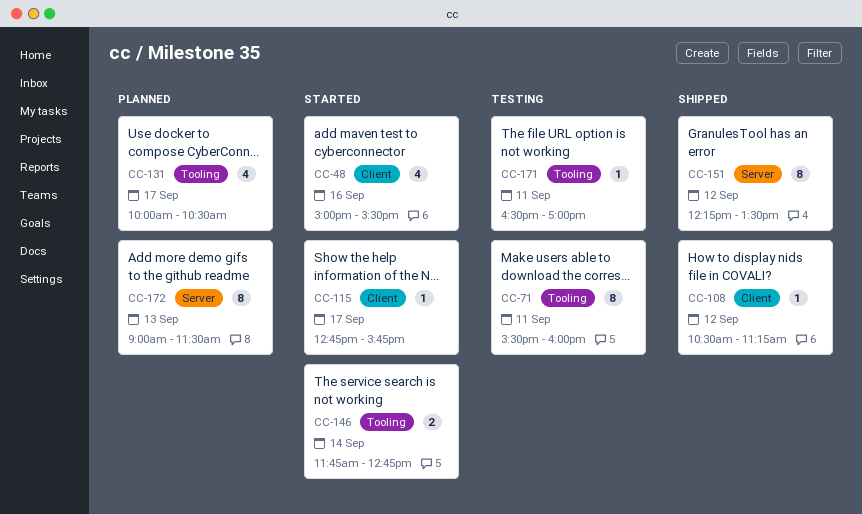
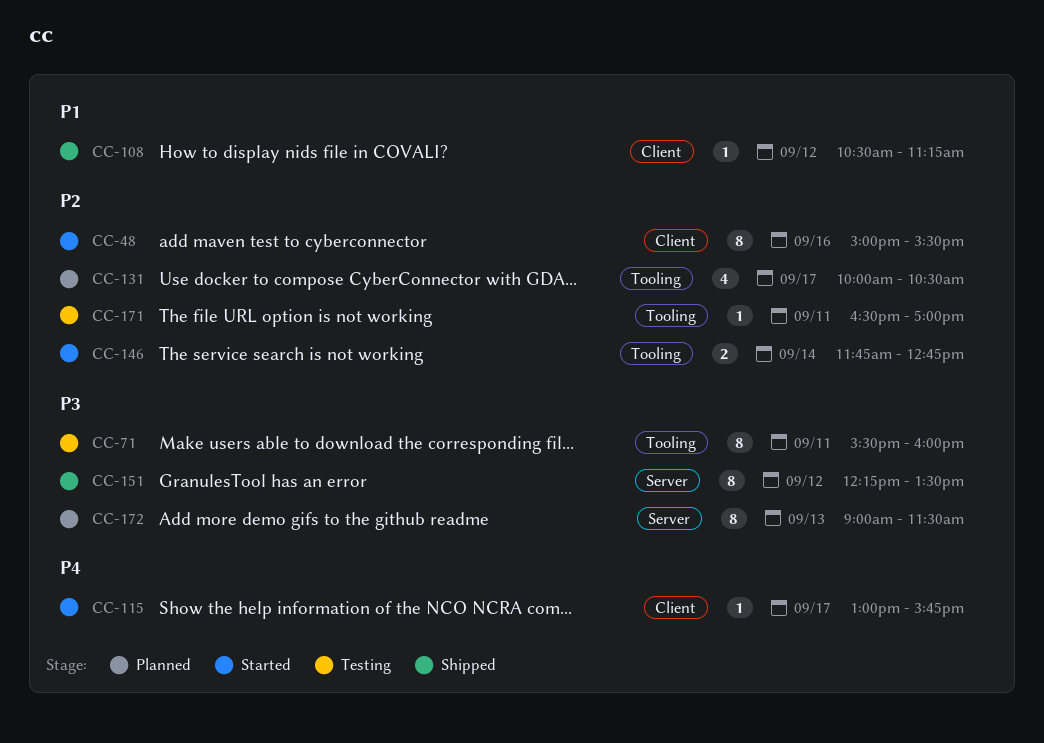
CC-48, estimate: 4 -> 8
CC-115, begins: 12:45 -> 13:00

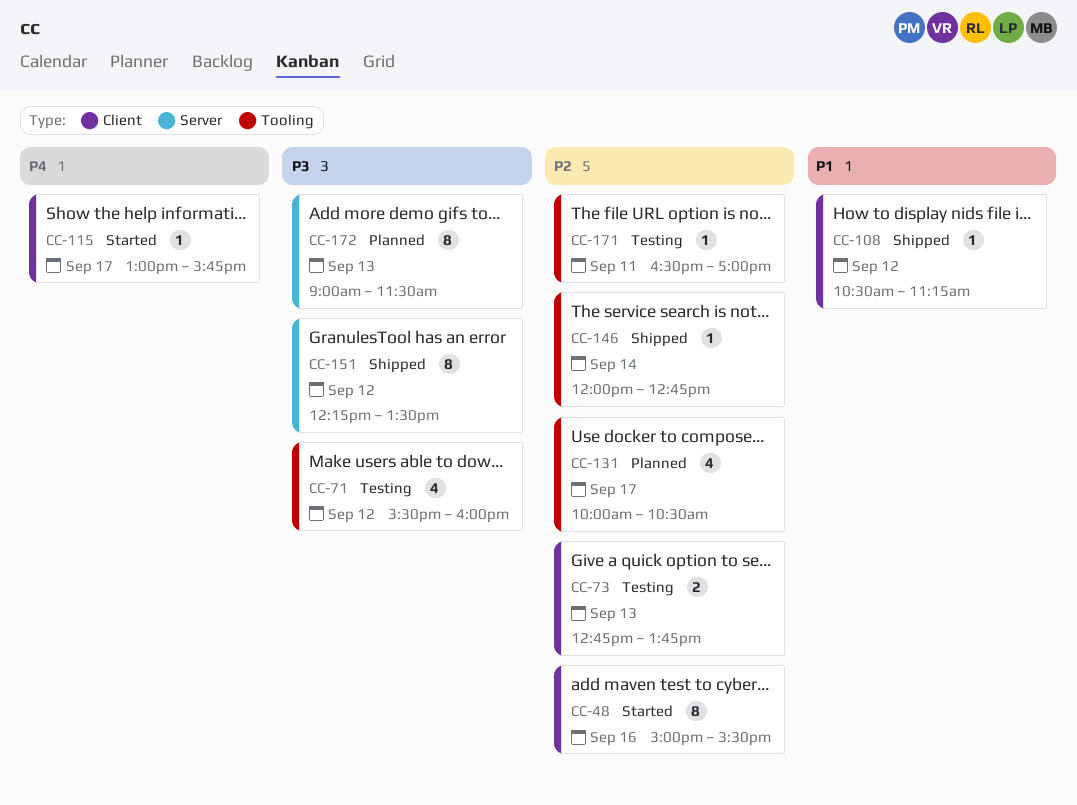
CC-71, estimate: 8 -> 4
CC-71, day: Sep 11 -> Sep 12
CC-73: none -> present
CC-146, status: Started -> Shipped
CC-146, estimate: 2 -> 1
CC-146, begins: 11:45 -> 12:00

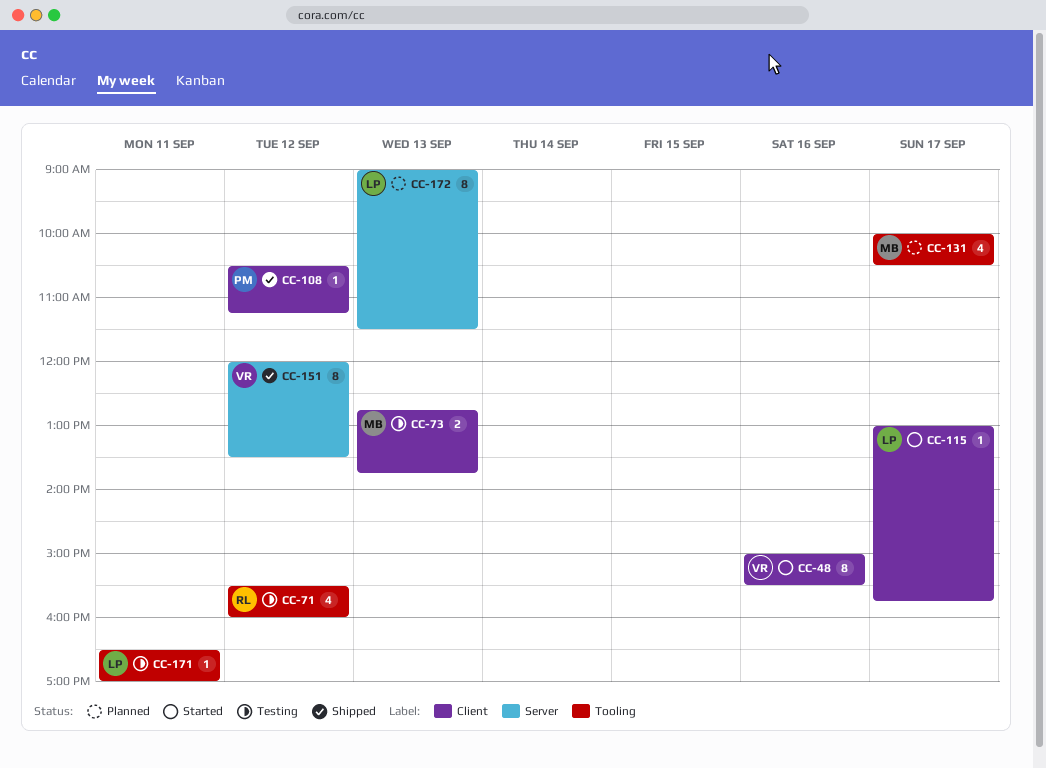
CC-146: present -> none
CC-151, begins: 12:15 -> 12:00

